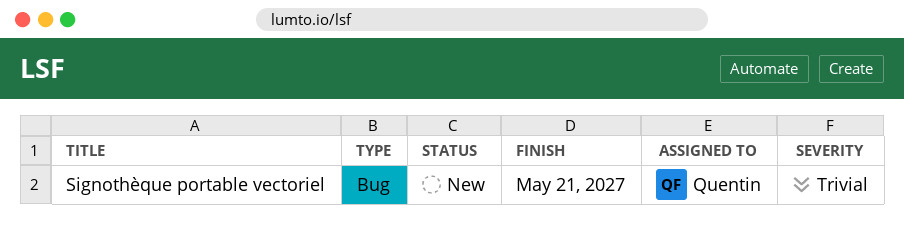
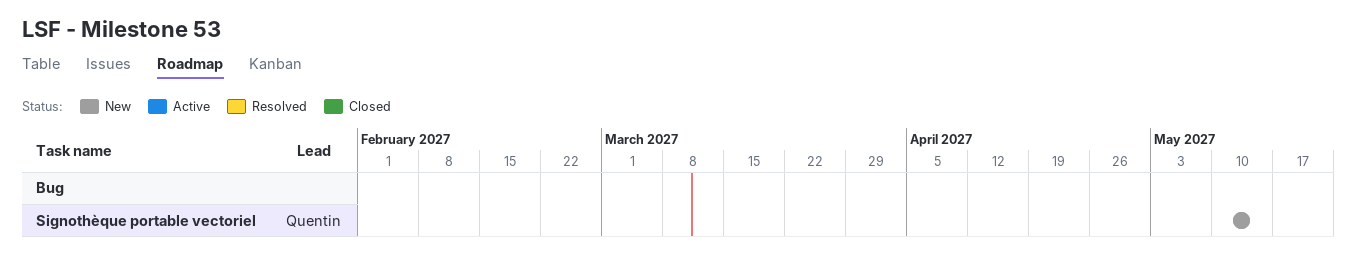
Signothèque portable vectoriel, due: May 21 -> May 14

